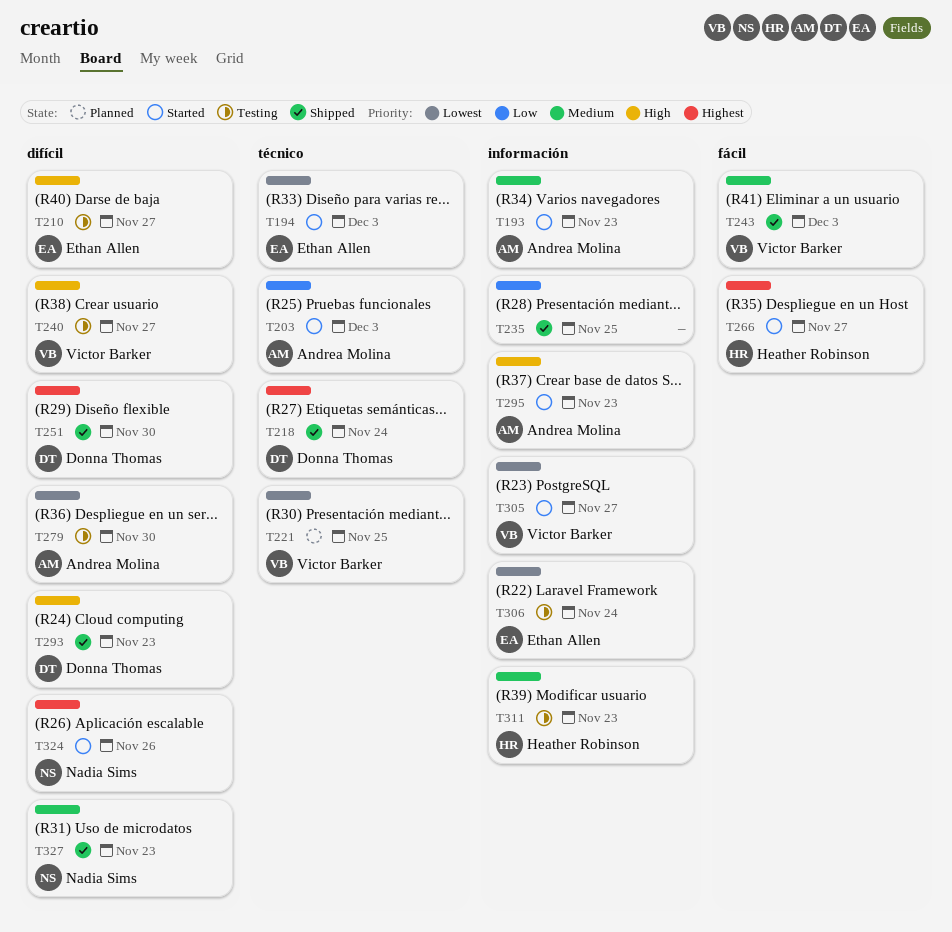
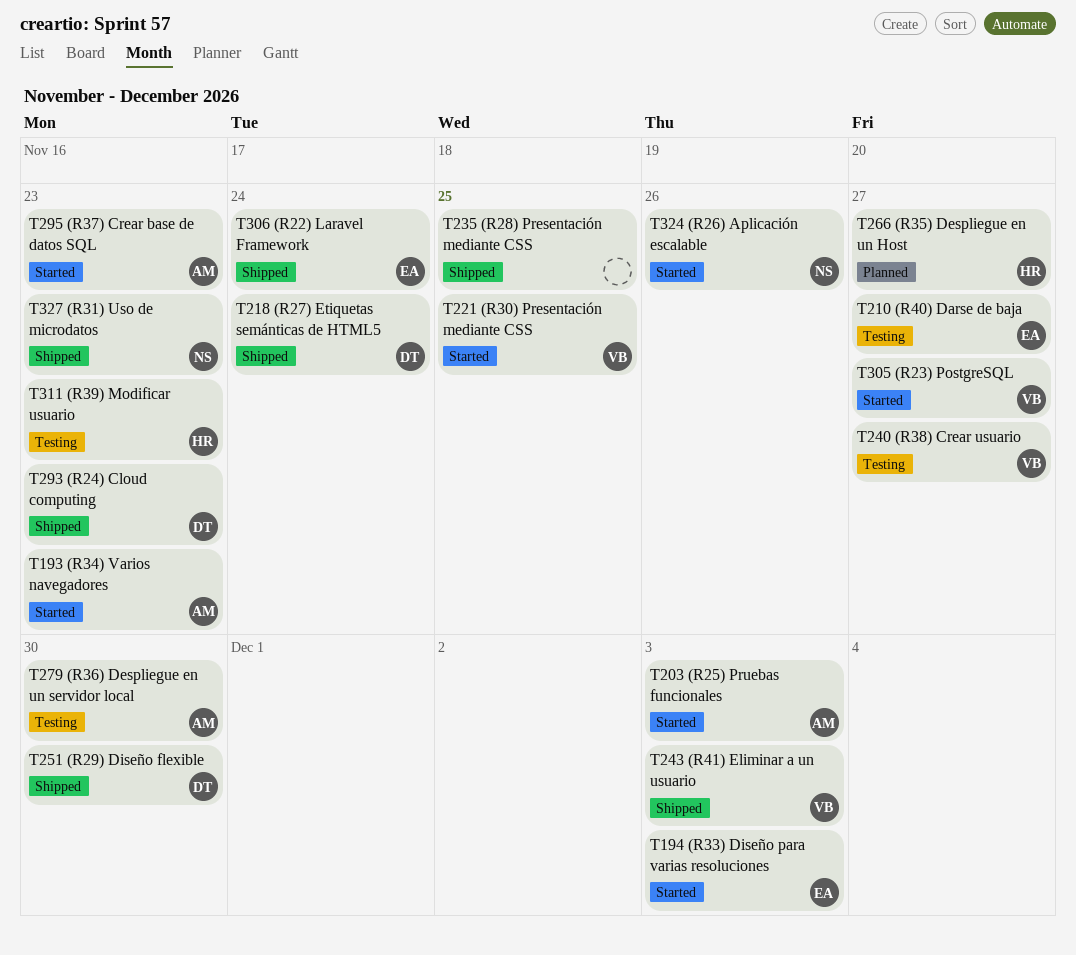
T221, status: Planned -> Started
T266, status: Started -> Planned
T306, status: Testing -> Shipped

